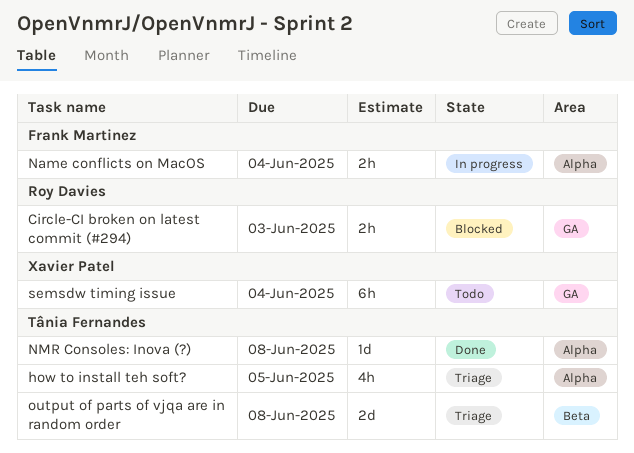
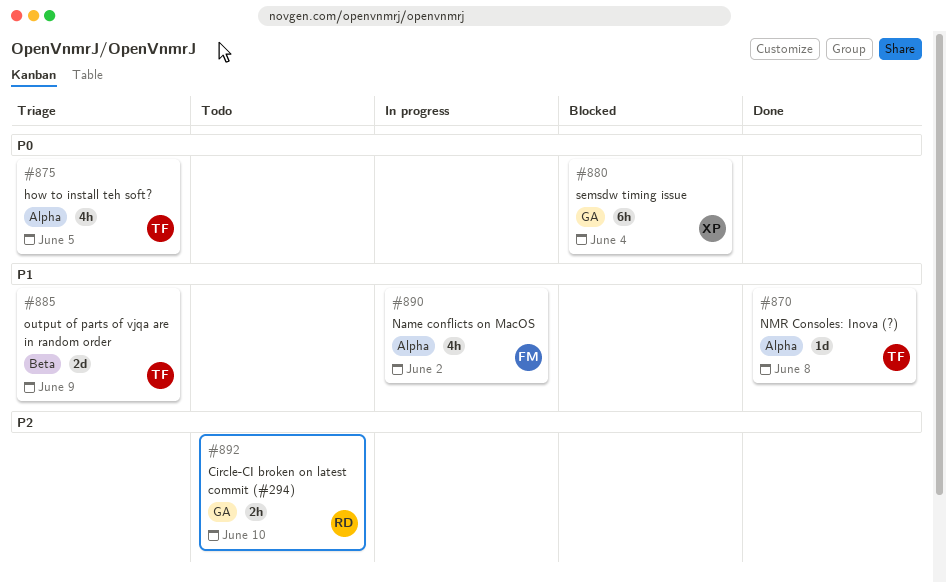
Circle-CI broken on latest commit (#294), status: Blocked -> Todo
Circle-CI broken on latest commit (#294), due: Jun 3 -> Jun 10
Name conflicts on MacOS, estimate: 2h -> 4h
Name conflicts on MacOS, due: Jun 4 -> Jun 2
output of parts of vjqa are in random order, due: Jun 8 -> Jun 9
semsdw timing issue, status: Todo -> Blocked

